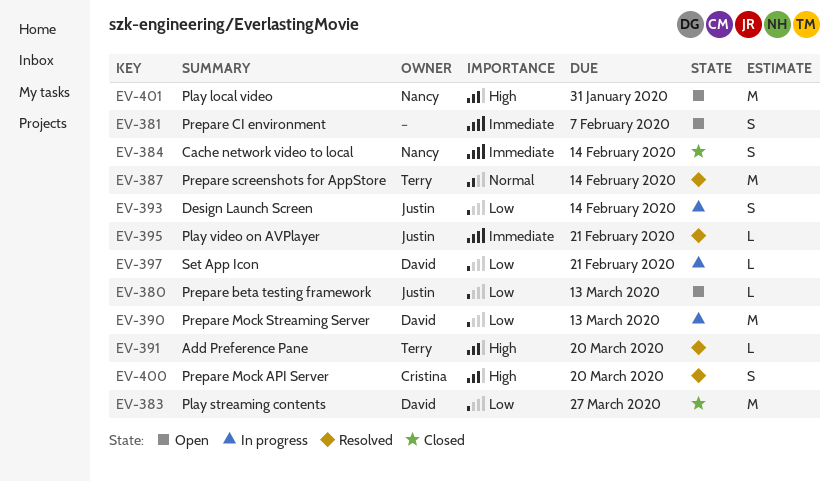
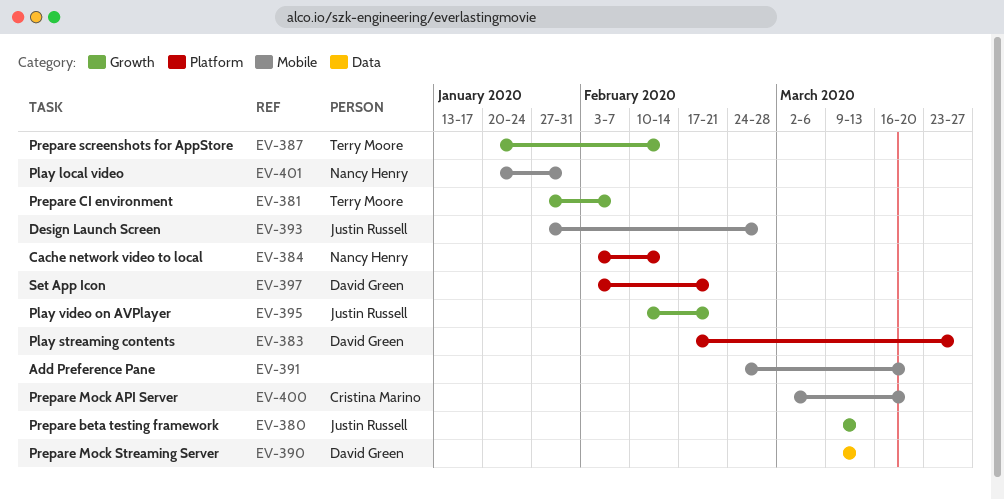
EV-381, owner: none -> Terry Moore
EV-391, owner: Terry Moore -> none
EV-393, due: Feb 14 -> Feb 28

